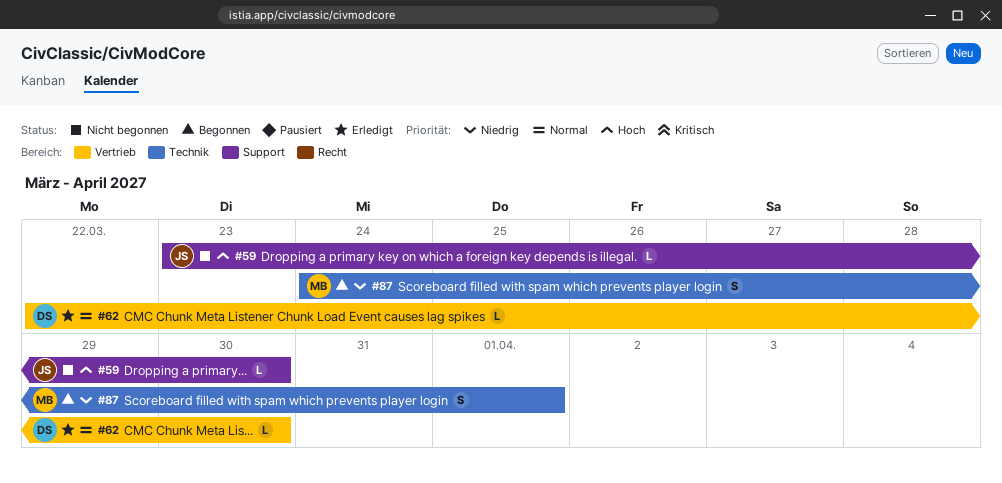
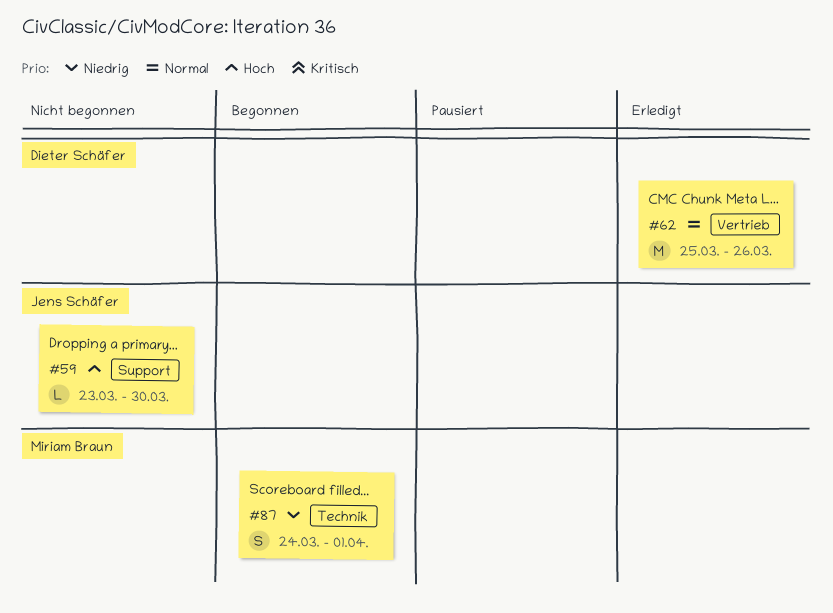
#62, estimate: L -> M
#62, start: Mar 22 -> Mar 25
#62, due: Mar 30 -> Mar 26

